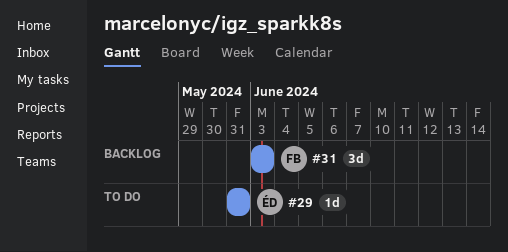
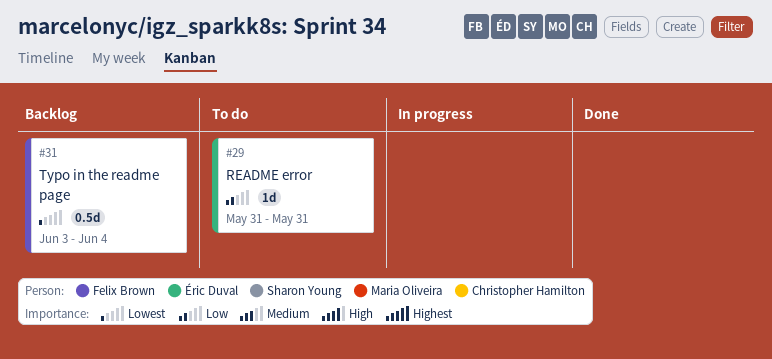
#31, estimate: 3d -> 0.5d
#31, due: Jun 3 -> Jun 4

